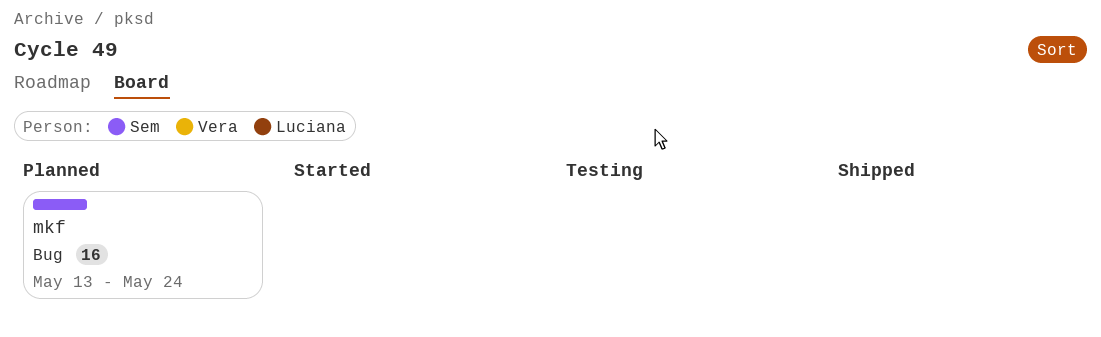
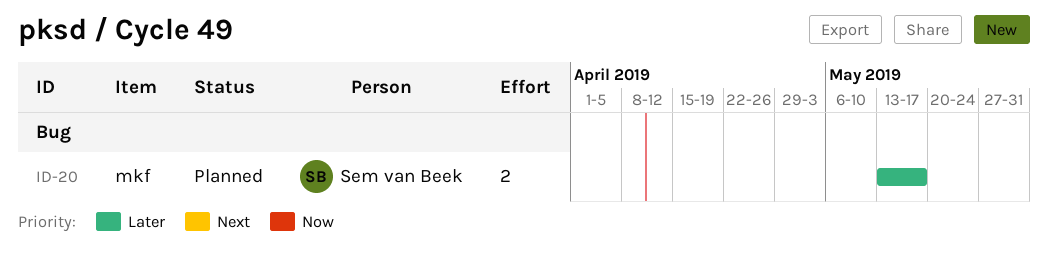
mkf, estimate: 16 -> 2
mkf, due: May 24 -> May 17

